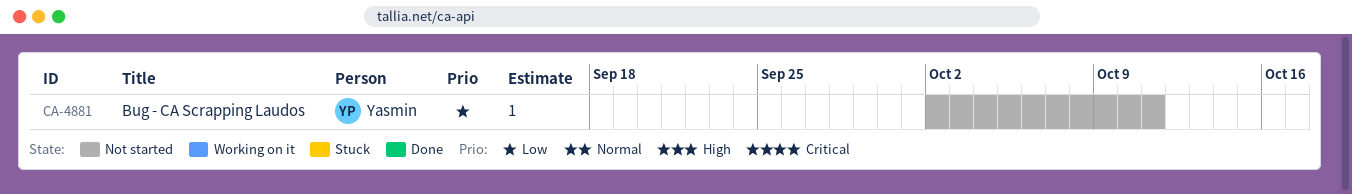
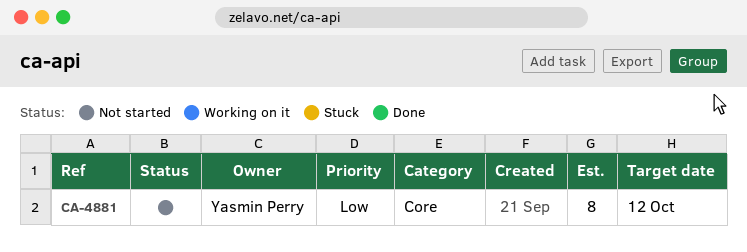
CA-4881, estimate: 1 -> 8
CA-4881, due: Oct 11 -> Oct 12

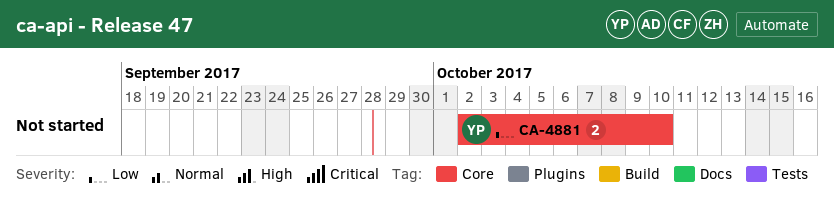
CA-4881, estimate: 8 -> 2
CA-4881, due: Oct 12 -> Oct 10

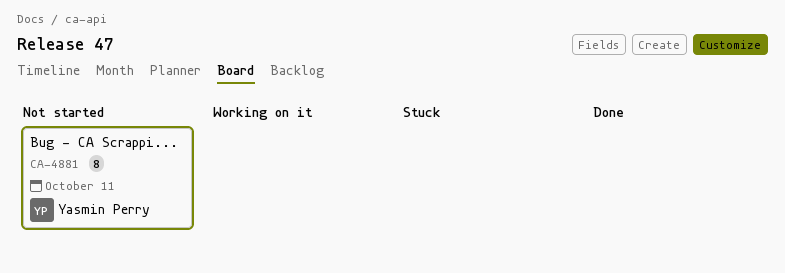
CA-4881, estimate: 2 -> 8
CA-4881, due: Oct 10 -> Oct 11

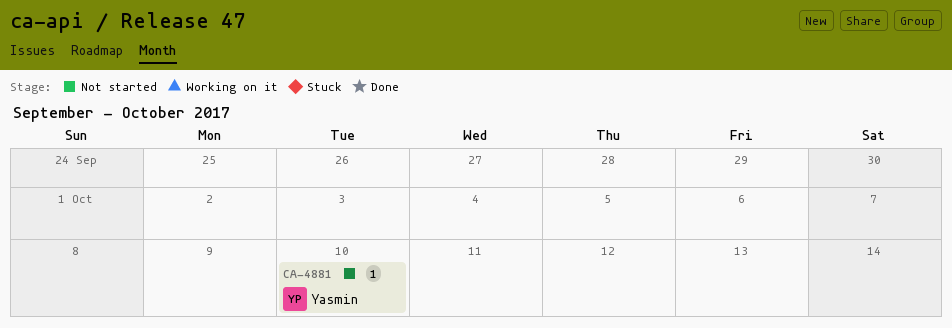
CA-4881, estimate: 8 -> 1
CA-4881, due: Oct 11 -> Oct 10

